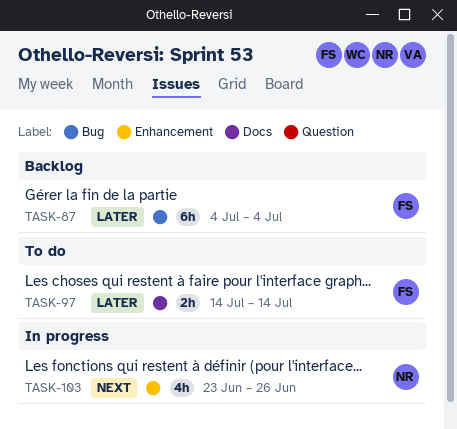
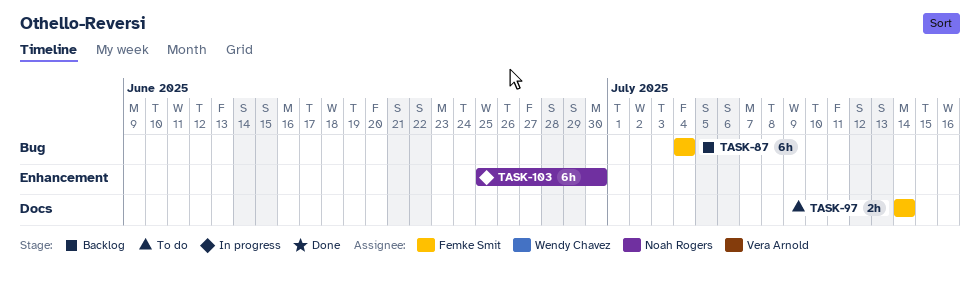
TASK-103, estimate: 4h -> 6h
TASK-103, start: Jun 23 -> Jun 25
TASK-103, due: Jun 26 -> Jun 30

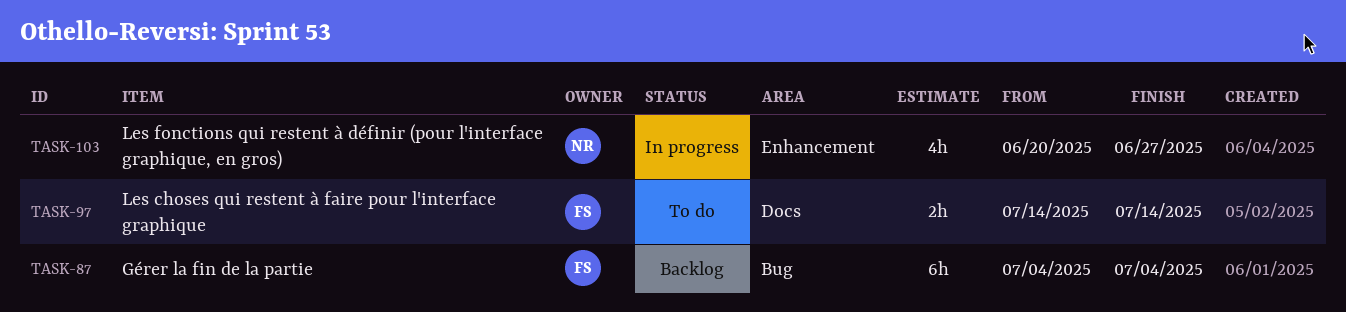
TASK-103, estimate: 6h -> 4h
TASK-103, start: Jun 25 -> Jun 20
TASK-103, due: Jun 30 -> Jun 27

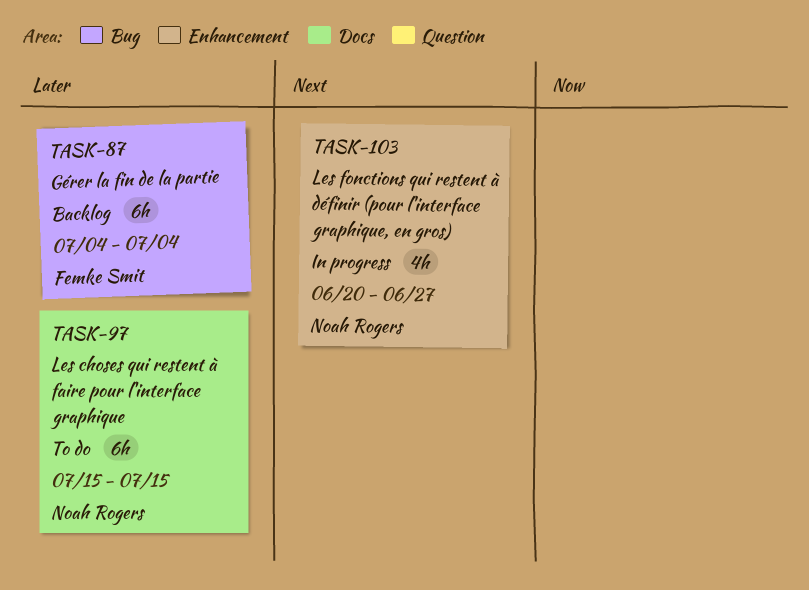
TASK-97, owner: Femke Smit -> Noah Rogers
TASK-97, estimate: 2h -> 6h
TASK-97, start: Jul 14 -> Jul 15
TASK-97, due: Jul 14 -> Jul 15

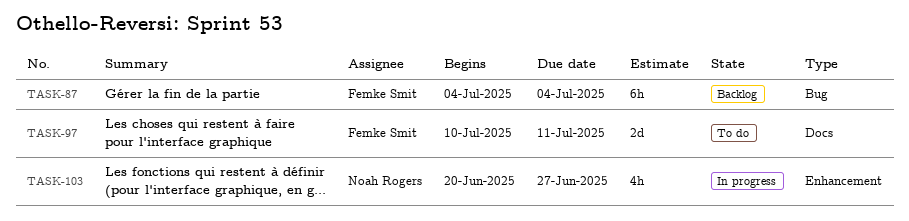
TASK-97, owner: Noah Rogers -> Femke Smit
TASK-97, estimate: 6h -> 2d
TASK-97, start: Jul 15 -> Jul 10
TASK-97, due: Jul 15 -> Jul 11

